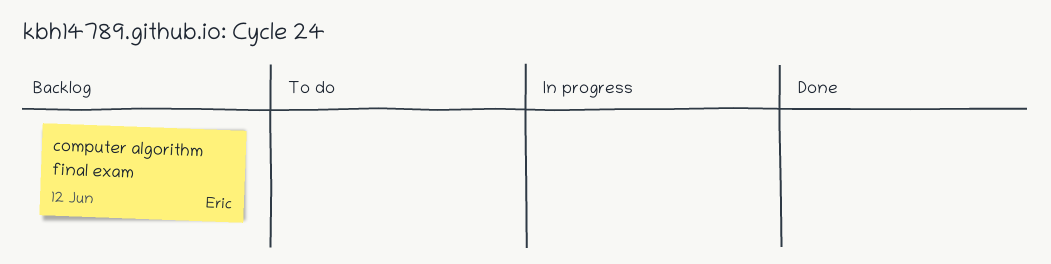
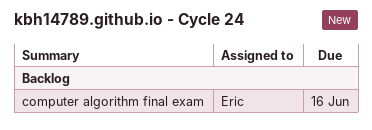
computer algorithm final exam, due: Jun 12 -> Jun 16

